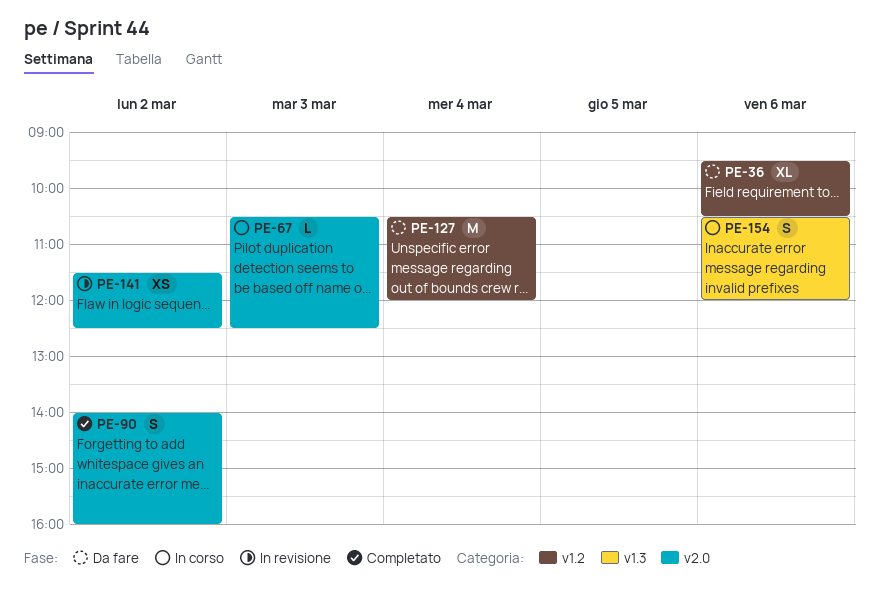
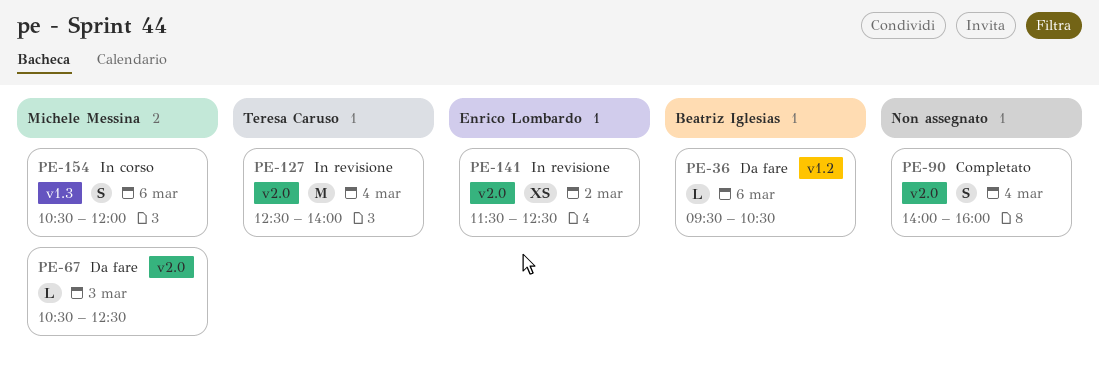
PE-36, estimate: XL -> L
PE-67, status: In corso -> Da fare
PE-90, day: Mar 2 -> Mar 4
PE-127, status: Da fare -> In revisione
PE-127, label: v1.2 -> v2.0
PE-127, begins: 10:30 -> 12:30
PE-127, ends: 12:00 -> 14:00

